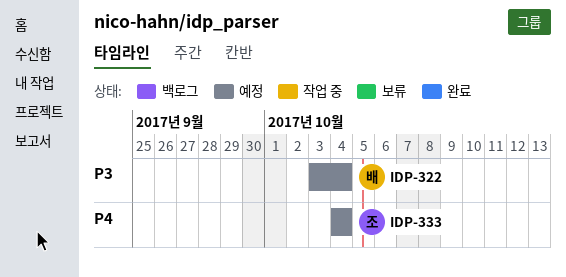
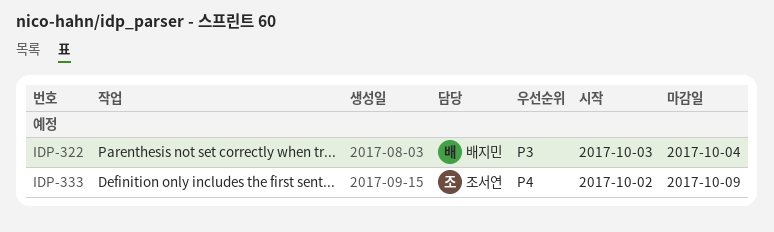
IDP-333, start: Oct 4 -> Oct 2
IDP-333, due: Oct 4 -> Oct 9

